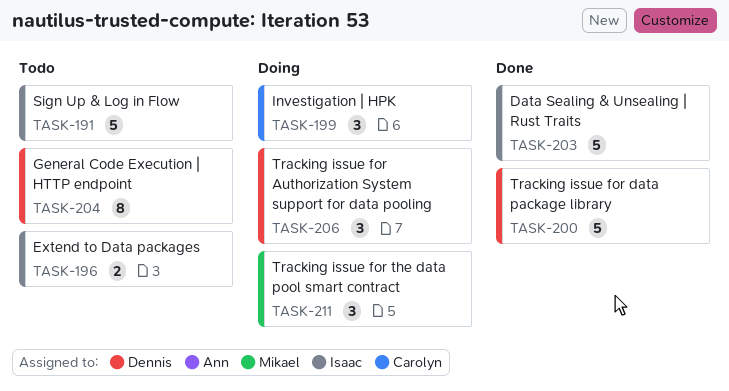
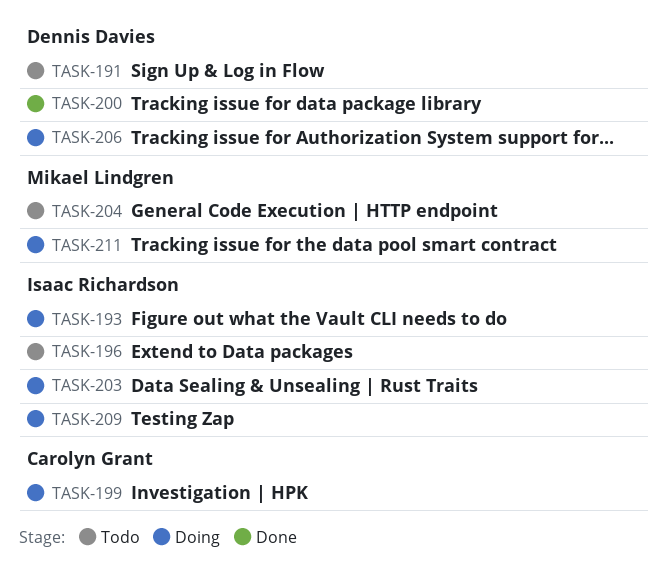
TASK-191, owner: Isaac Richardson -> Dennis Davies
TASK-193: none -> present
TASK-203, status: Done -> Doing
TASK-204, owner: Dennis Davies -> Mikael Lindgren
TASK-209: none -> present

